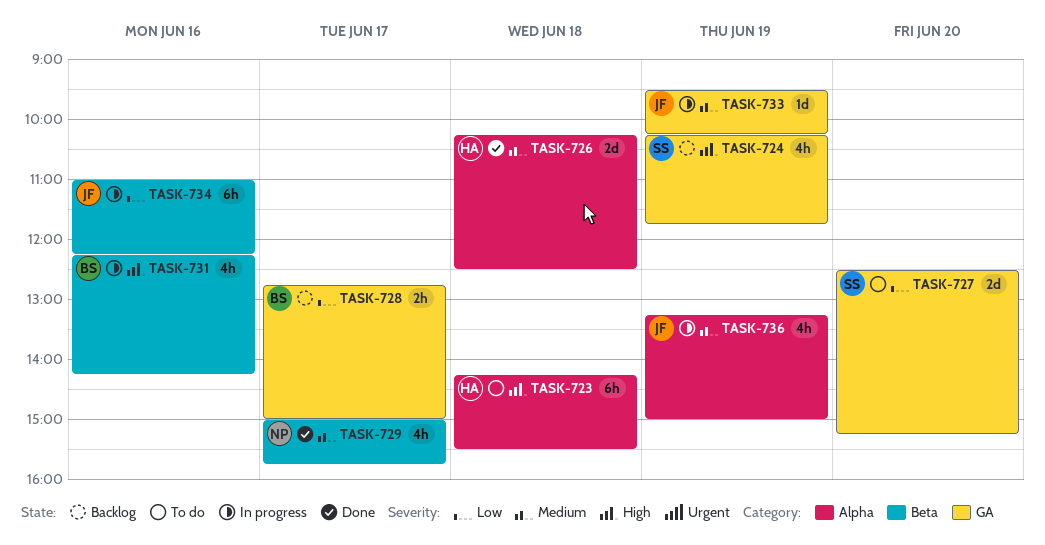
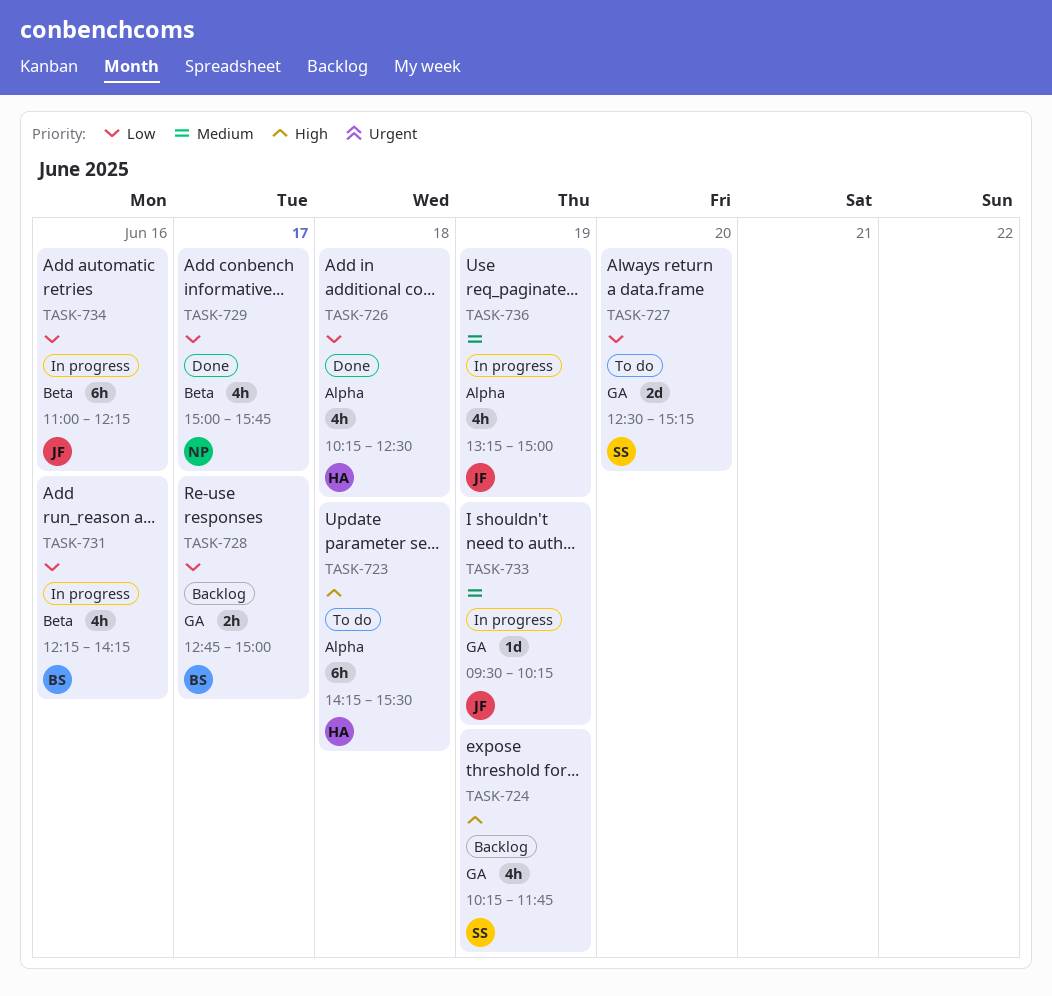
TASK-726, priority: Medium -> Low
TASK-726, estimate: 2d -> 4h
TASK-729, priority: Medium -> Low
TASK-731, priority: High -> Low

